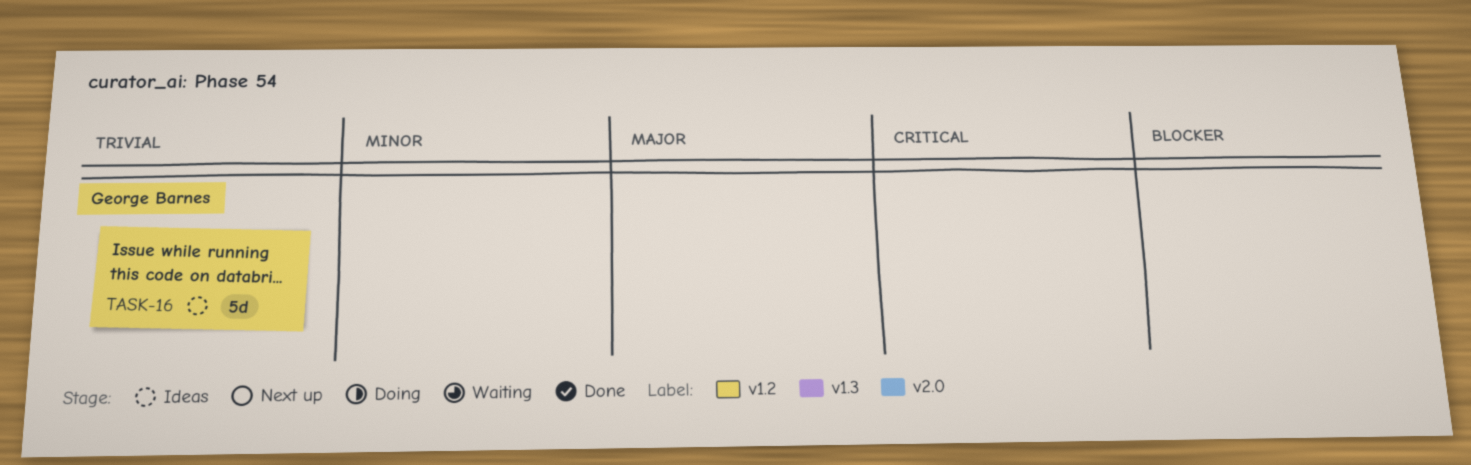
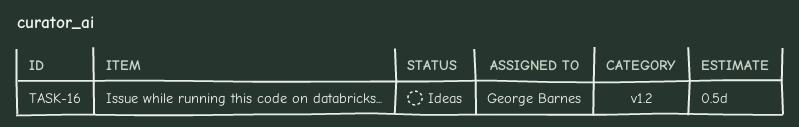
TASK-16, estimate: 5d -> 0.5d

